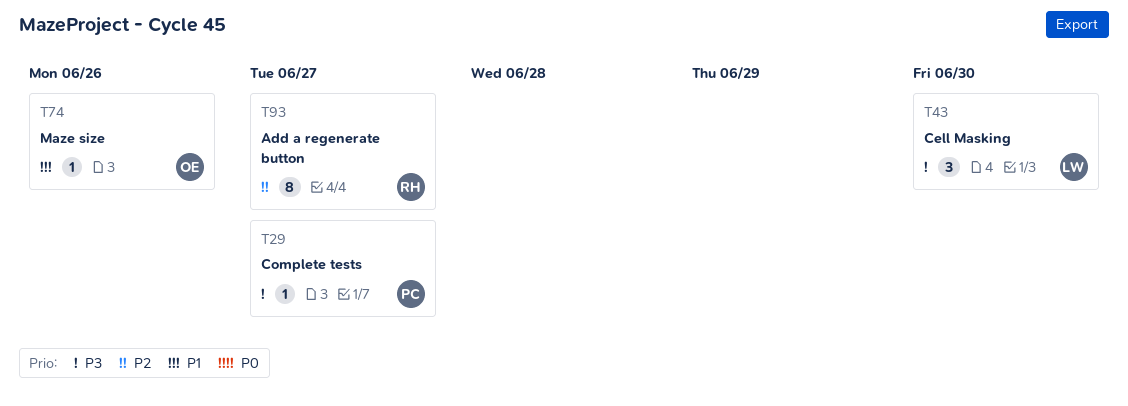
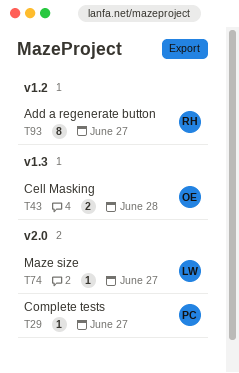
T43, owner: LW -> OE
T43, estimate: 3 -> 2
T43, due: Jun 30 -> Jun 28
T74, owner: OE -> LW
T74, due: Jun 26 -> Jun 27

